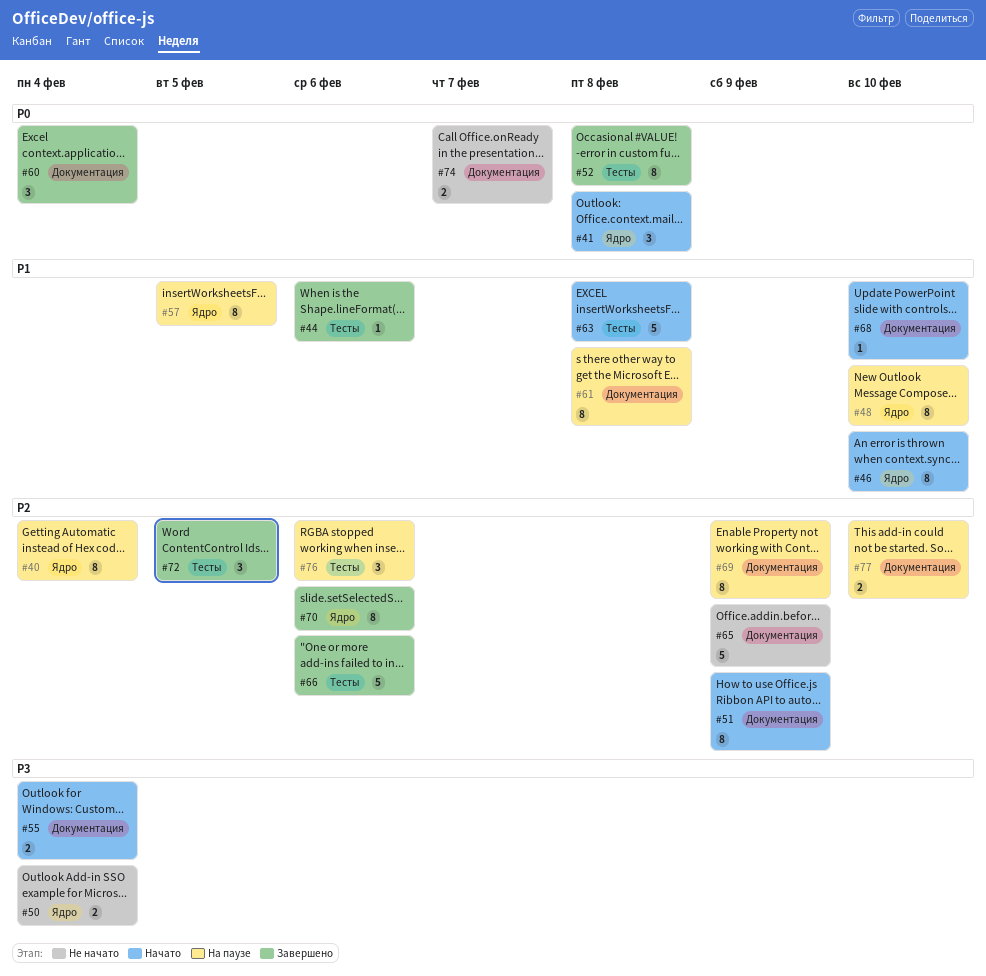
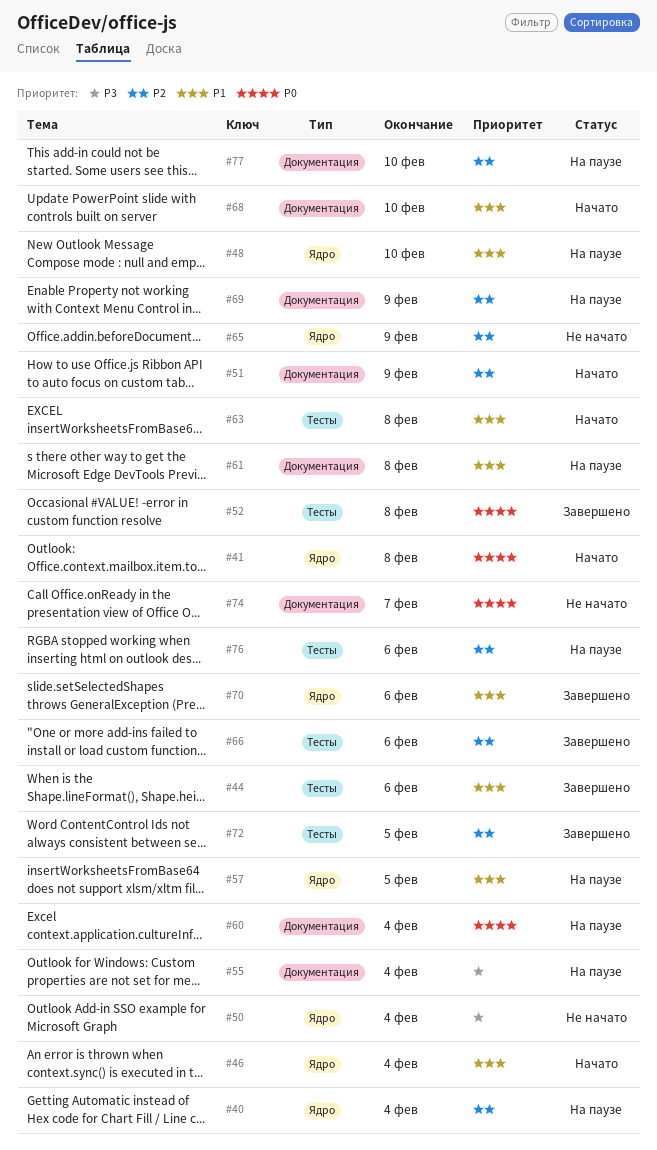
#46, due: Feb 10 -> Feb 4
#55, status: Начато -> На паузе
#60, status: Завершено -> На паузе
#65, label: Документация -> Ядро
#70, priority: P2 -> P1

